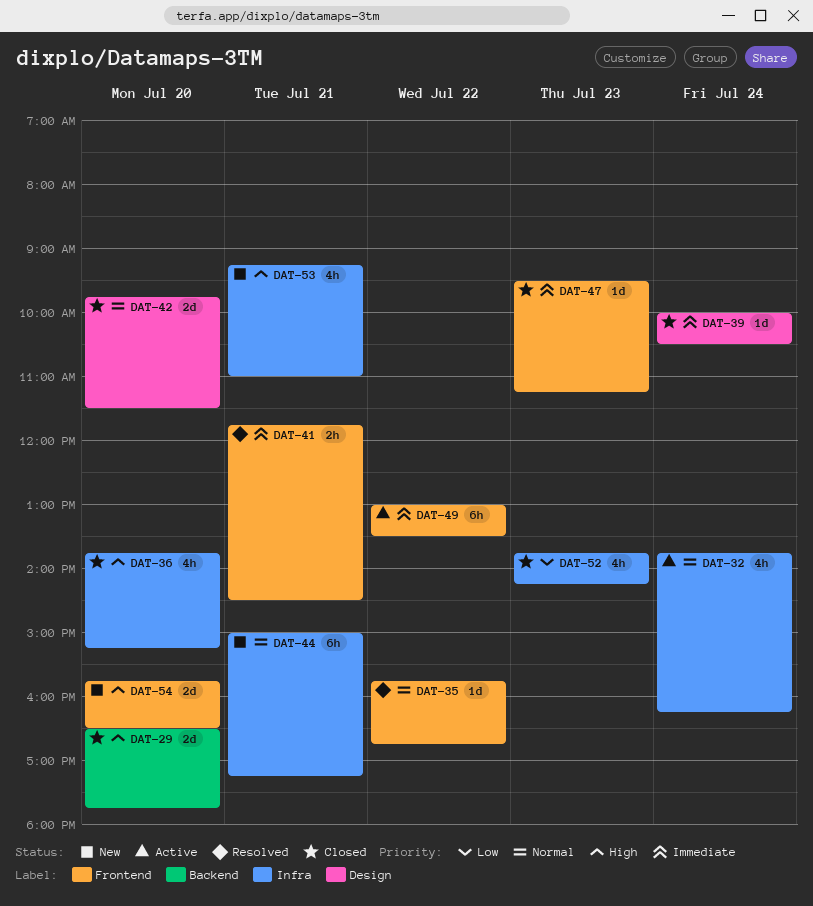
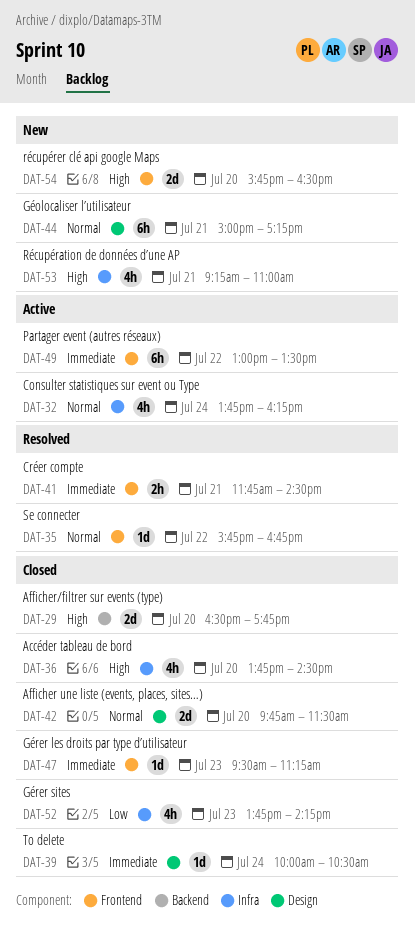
DAT-36, ends: 15:15 -> 14:30
DAT-44, label: Infra -> Design

